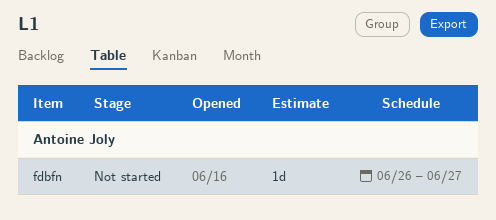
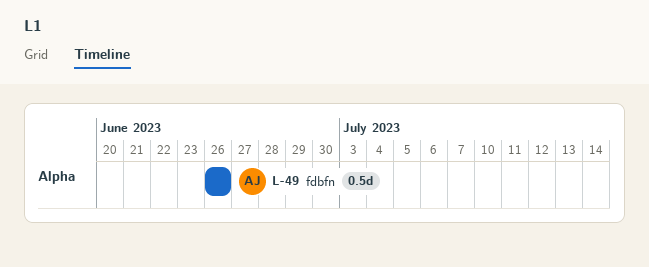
fdbfn, estimate: 1d -> 0.5d
fdbfn, due: Jun 27 -> Jun 26

